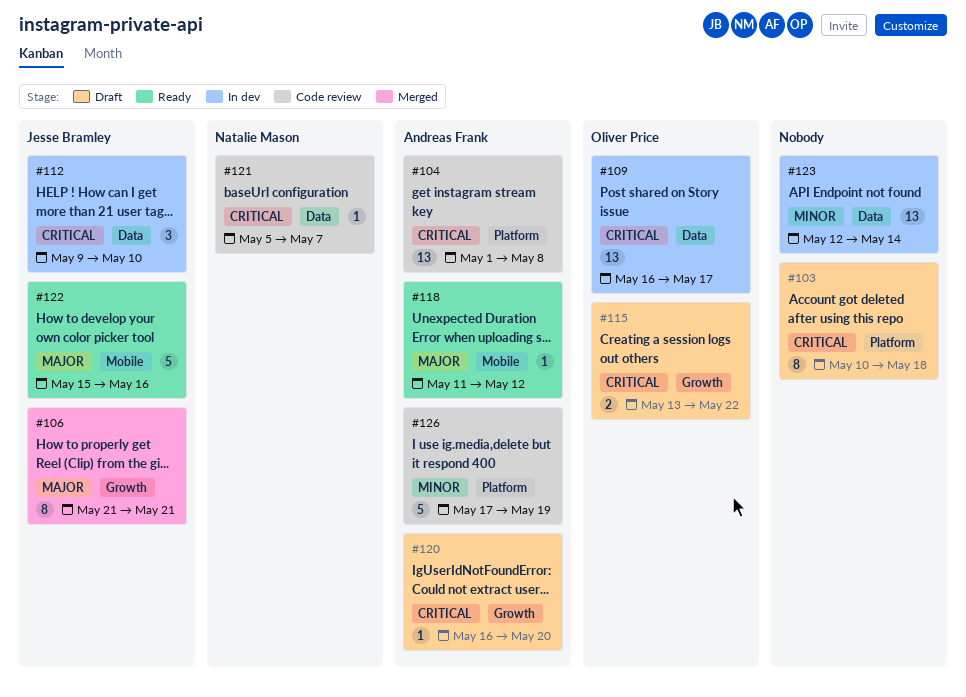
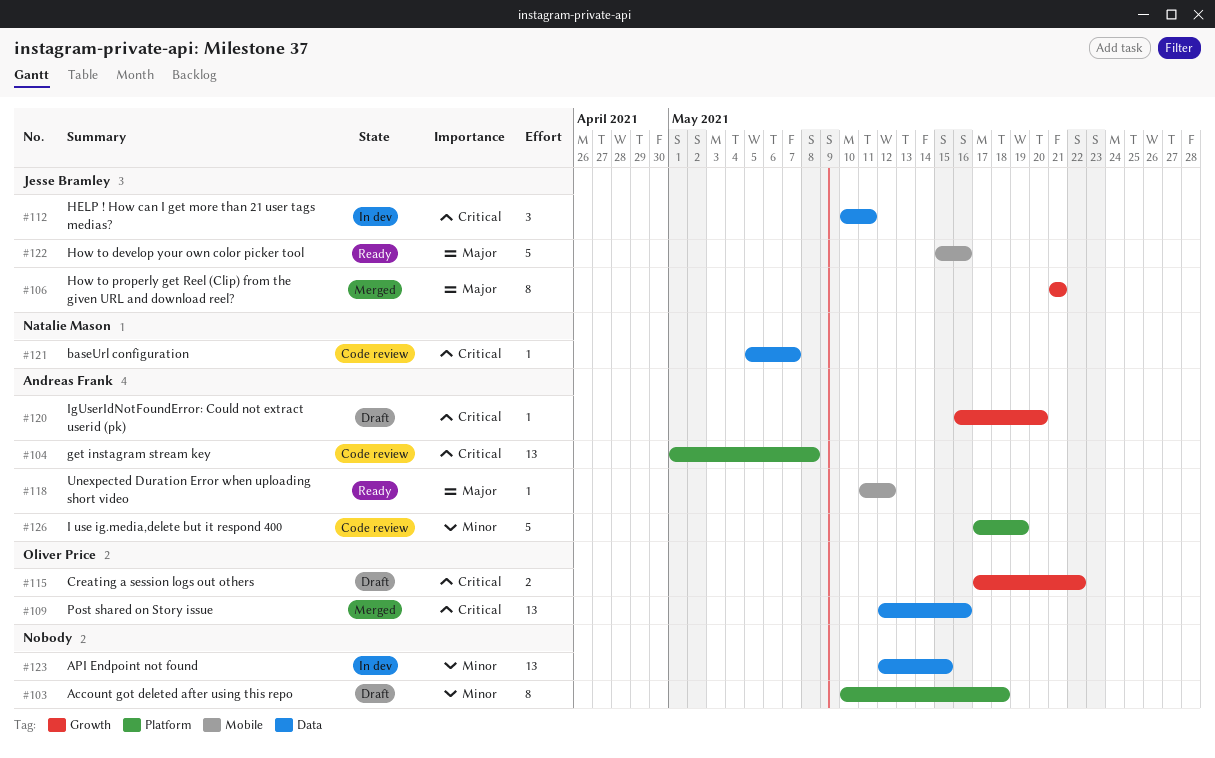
#103, priority: Critical -> Minor
#109, status: In dev -> Merged
#109, start: May 16 -> May 12
#109, due: May 17 -> May 16
#112, start: May 9 -> May 10
#112, due: May 10 -> May 11
#115, start: May 13 -> May 17
#123, due: May 14 -> May 15

